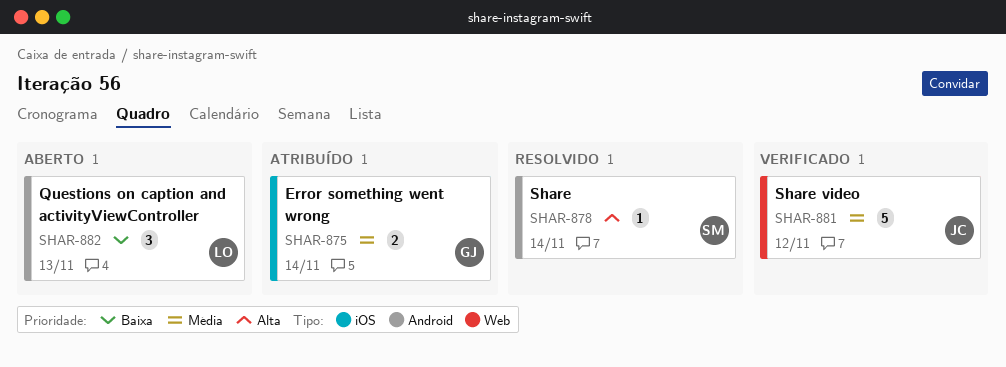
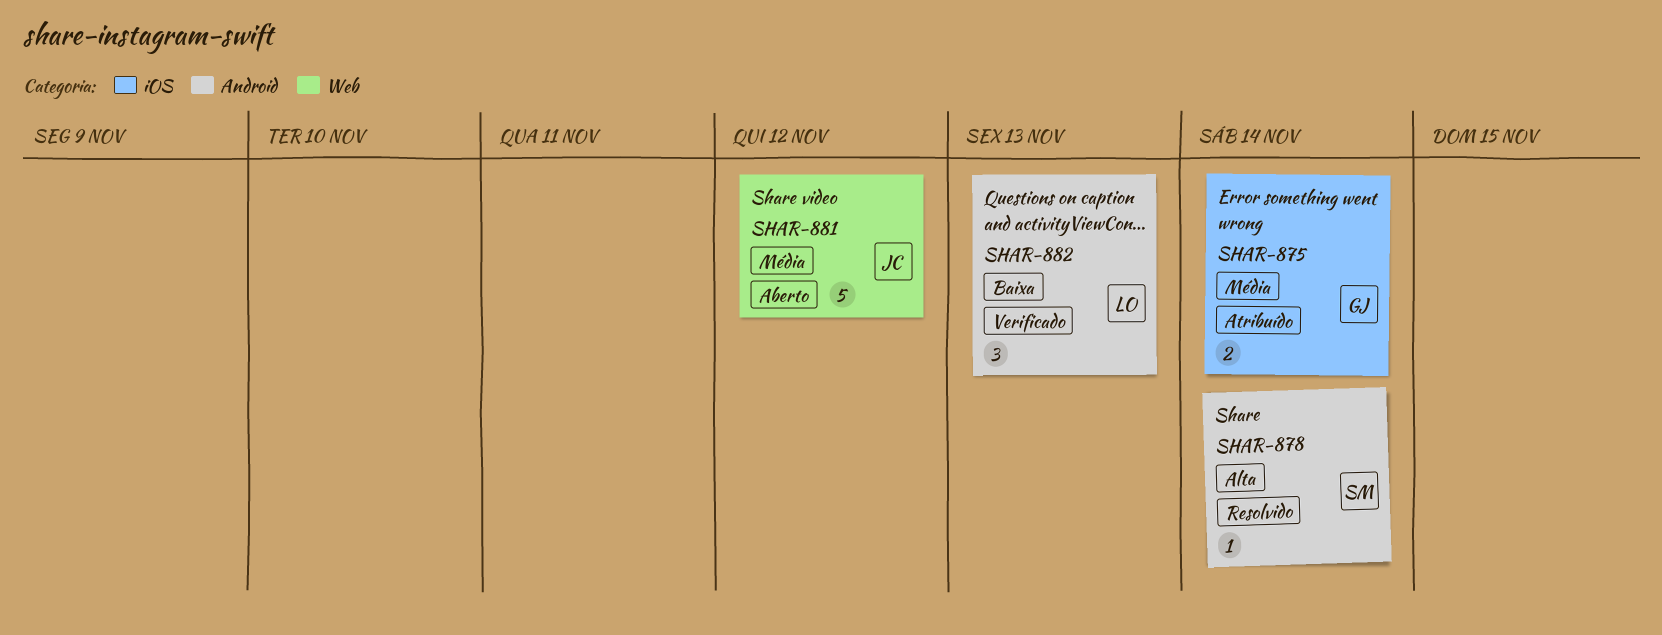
SHAR-881, status: Verificado -> Aberto
SHAR-882, status: Aberto -> Verificado

